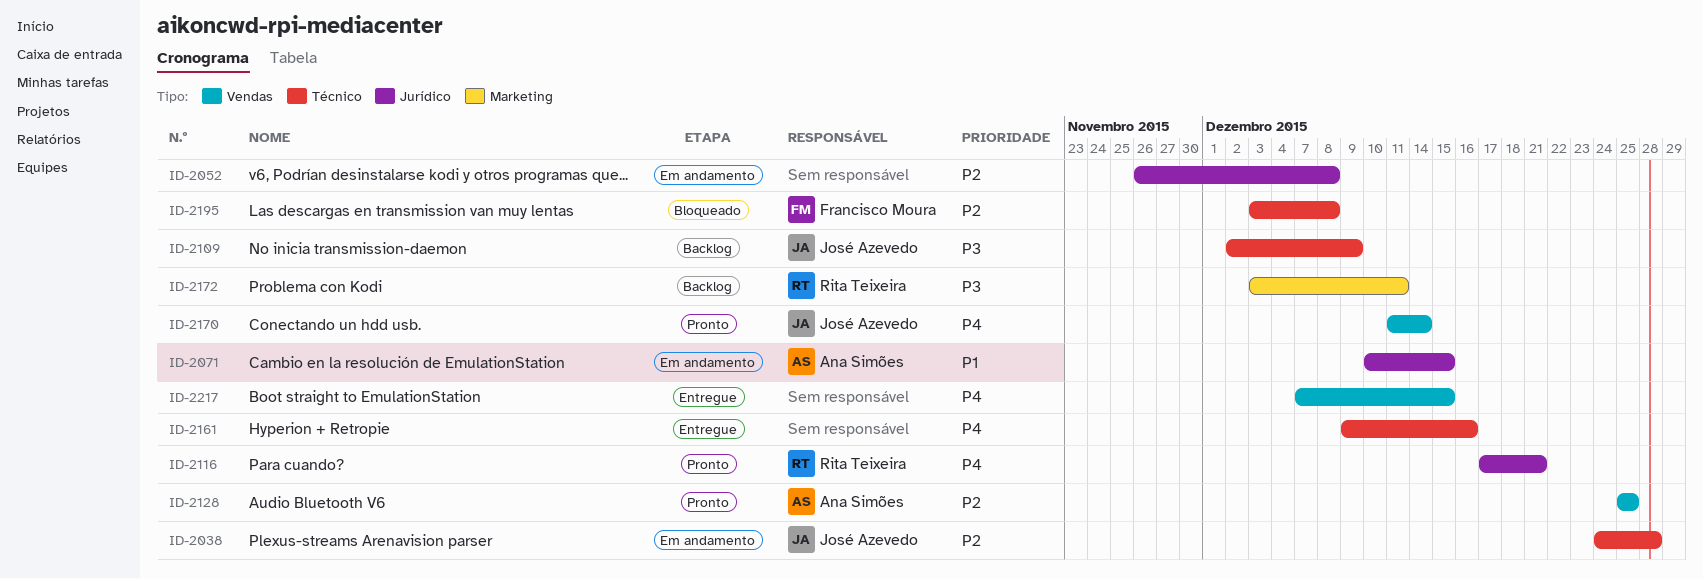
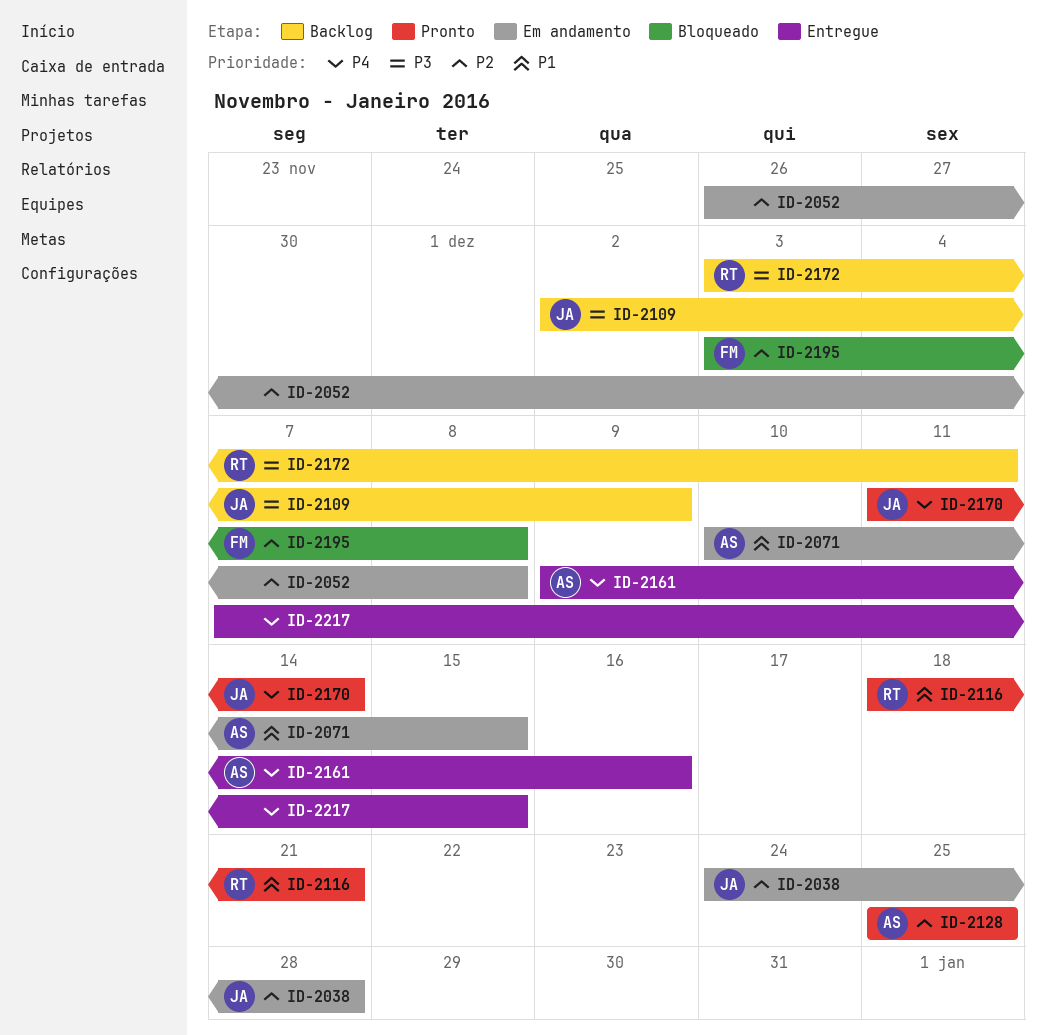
ID-2116, priority: P4 -> P1
ID-2116, start: Dec 17 -> Dec 18
ID-2161, owner: none -> Ana Simões

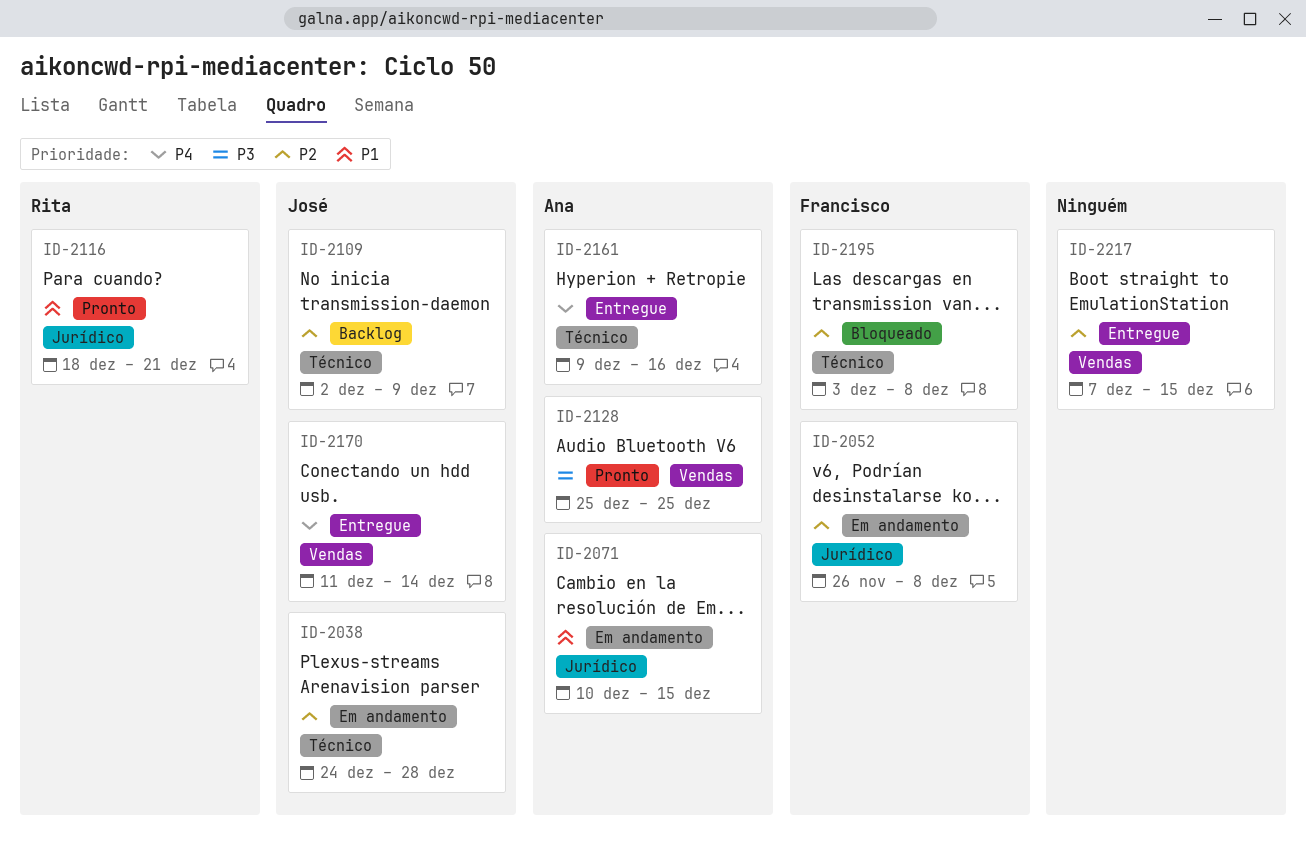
ID-2052, owner: none -> Francisco
ID-2109, priority: P3 -> P2
ID-2128, priority: P2 -> P3
ID-2170, status: Pronto -> Entregue
ID-2172: present -> none
ID-2217, priority: P4 -> P2

